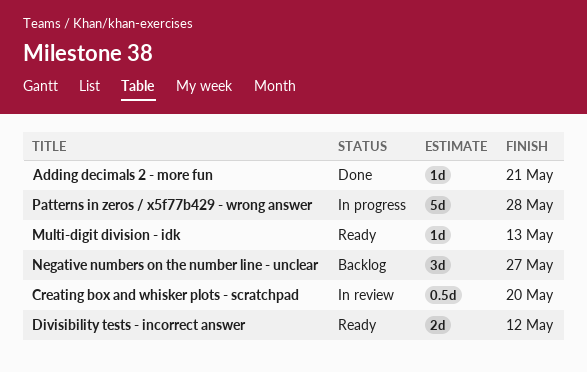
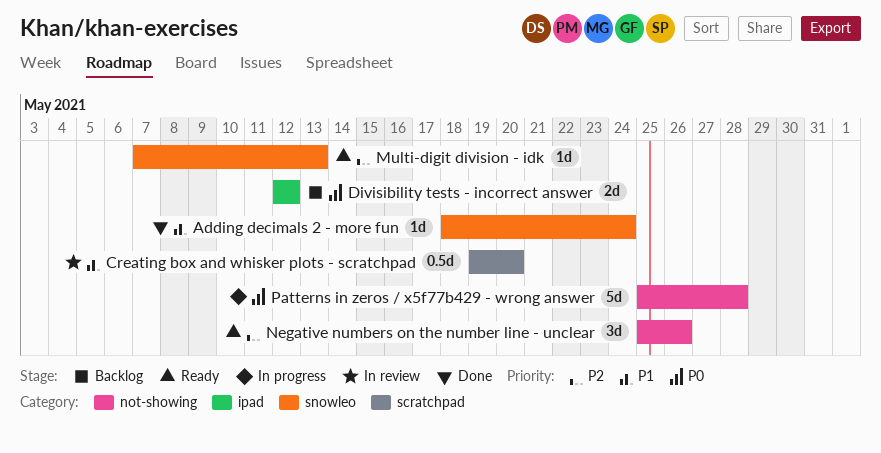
Adding decimals 2 - more fun, due: May 21 -> May 24
Divisibility tests - incorrect answer, status: Ready -> Backlog
Negative numbers on the number line - unclear, status: Backlog -> Ready
Negative numbers on the number line - unclear, due: May 27 -> May 26

